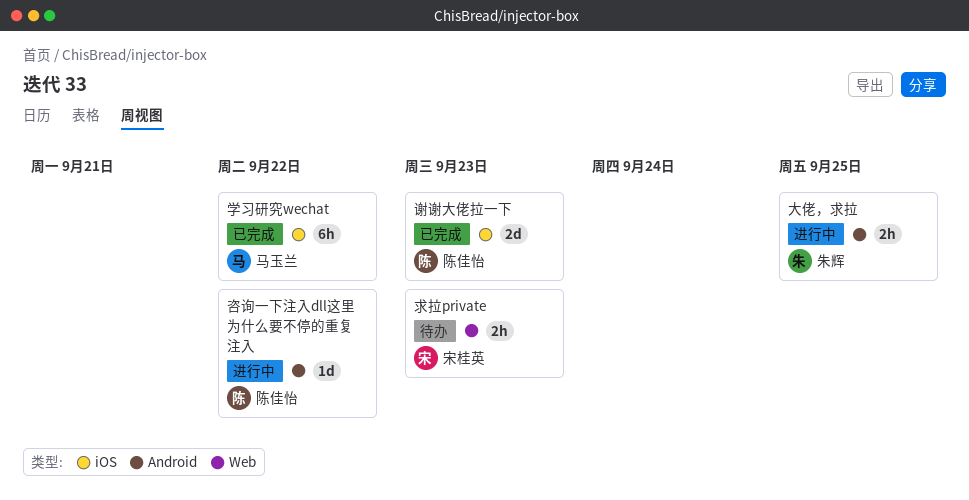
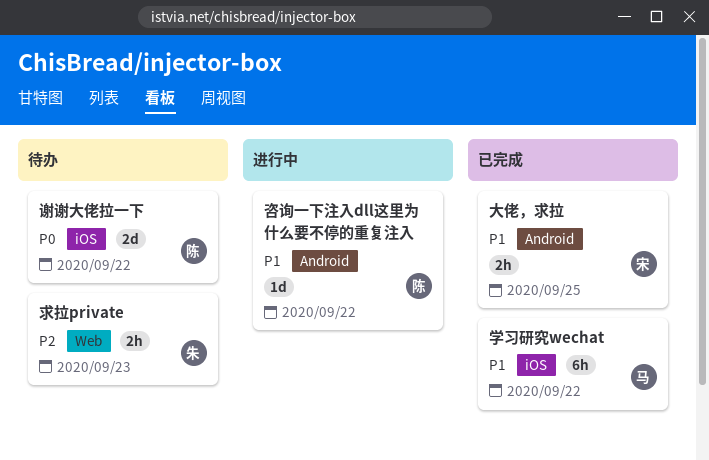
大佬，求拉, status: 进行中 -> 已完成
大佬，求拉, owner: 朱辉 -> 宋桂英
求拉private, owner: 宋桂英 -> 朱辉
谢谢大佬拉一下, status: 已完成 -> 待办
谢谢大佬拉一下, due: Sep 23 -> Sep 22

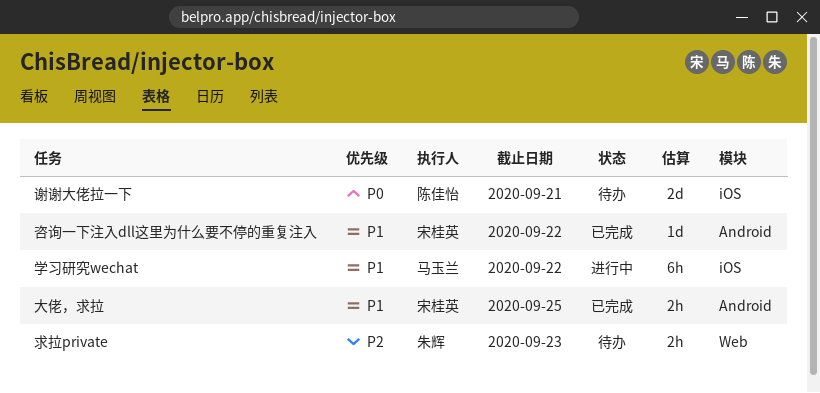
咨询一下注入dll这里为什么要不停的重复注入, status: 进行中 -> 已完成
咨询一下注入dll这里为什么要不停的重复注入, owner: 陈佳怡 -> 宋桂英
学习研究wechat, status: 已完成 -> 进行中
谢谢大佬拉一下, due: Sep 22 -> Sep 21

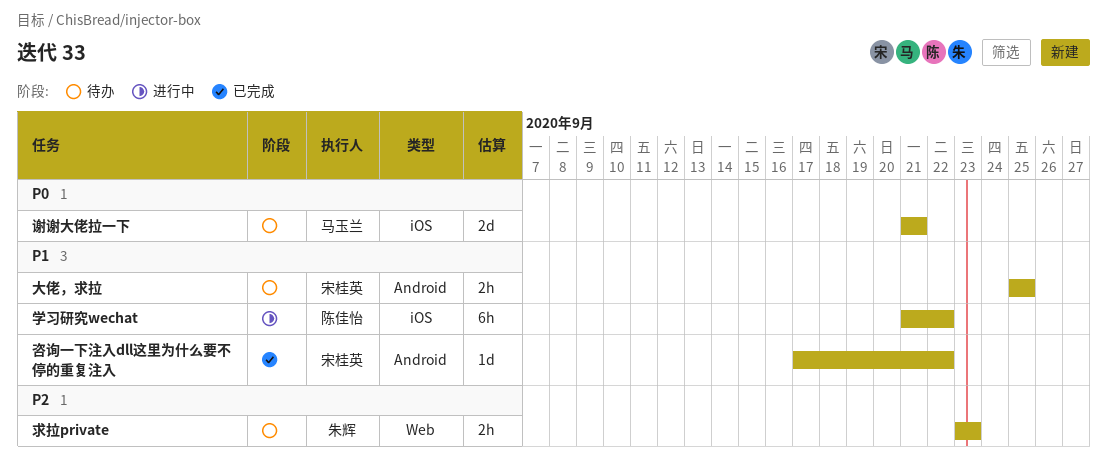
大佬，求拉, status: 已完成 -> 待办
学习研究wechat, owner: 马玉兰 -> 陈佳怡
谢谢大佬拉一下, owner: 陈佳怡 -> 马玉兰

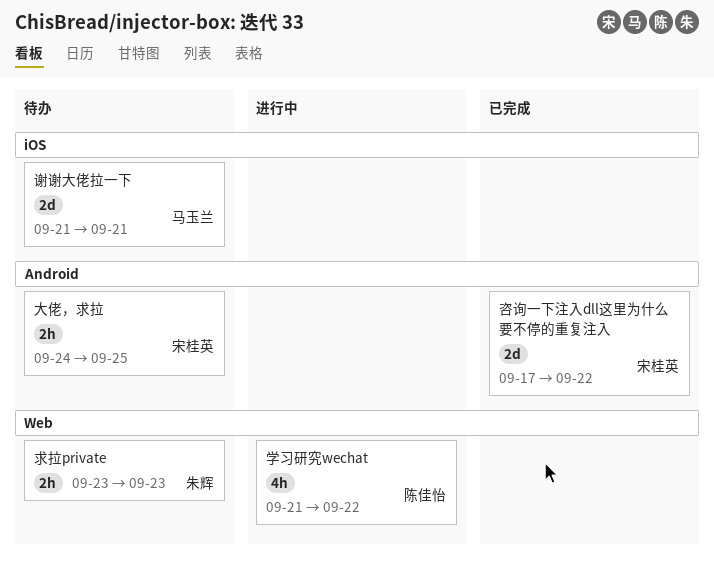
咨询一下注入dll这里为什么要不停的重复注入, estimate: 1d -> 2d
大佬，求拉, start: Sep 25 -> Sep 24
学习研究wechat, label: iOS -> Web
学习研究wechat, estimate: 6h -> 4h

